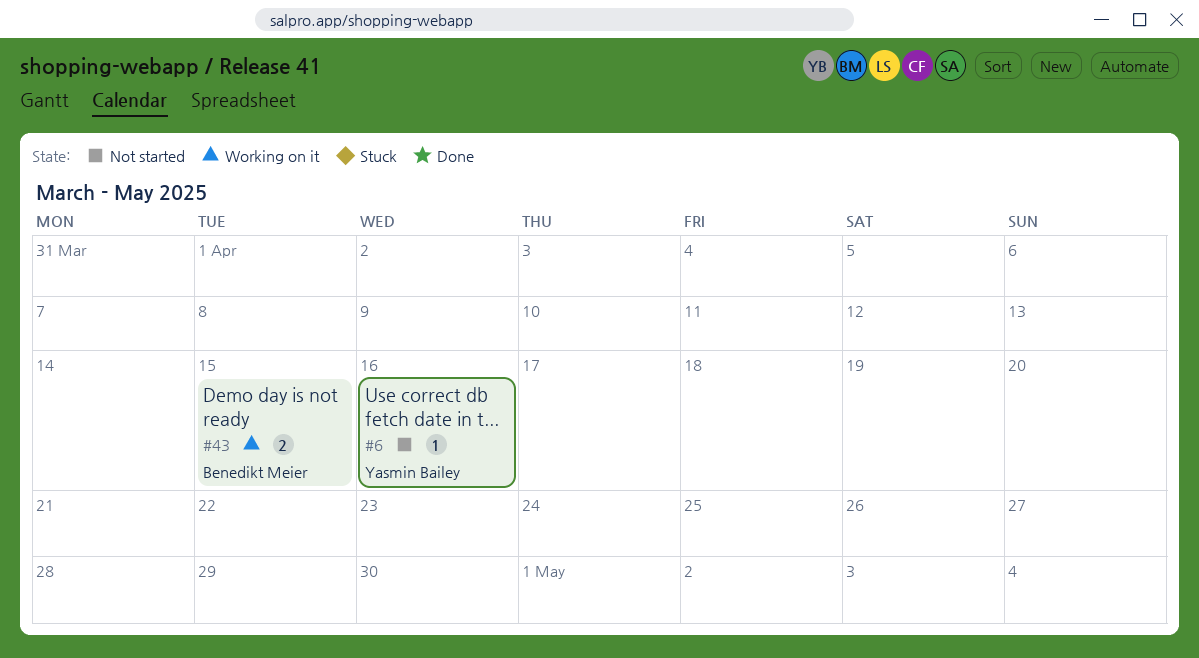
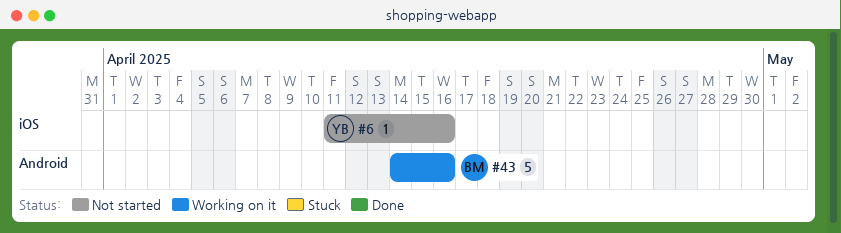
#43, estimate: 2 -> 5
#43, due: Apr 15 -> Apr 16

